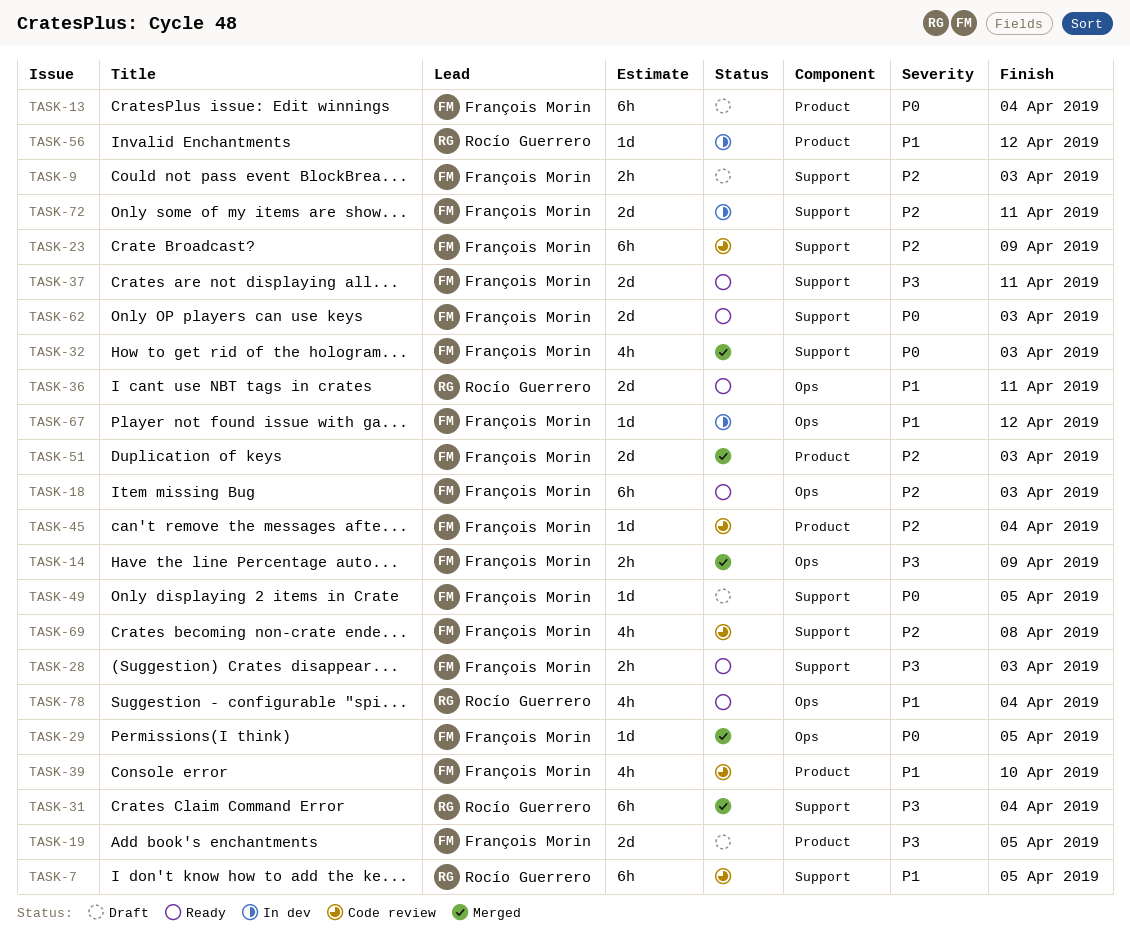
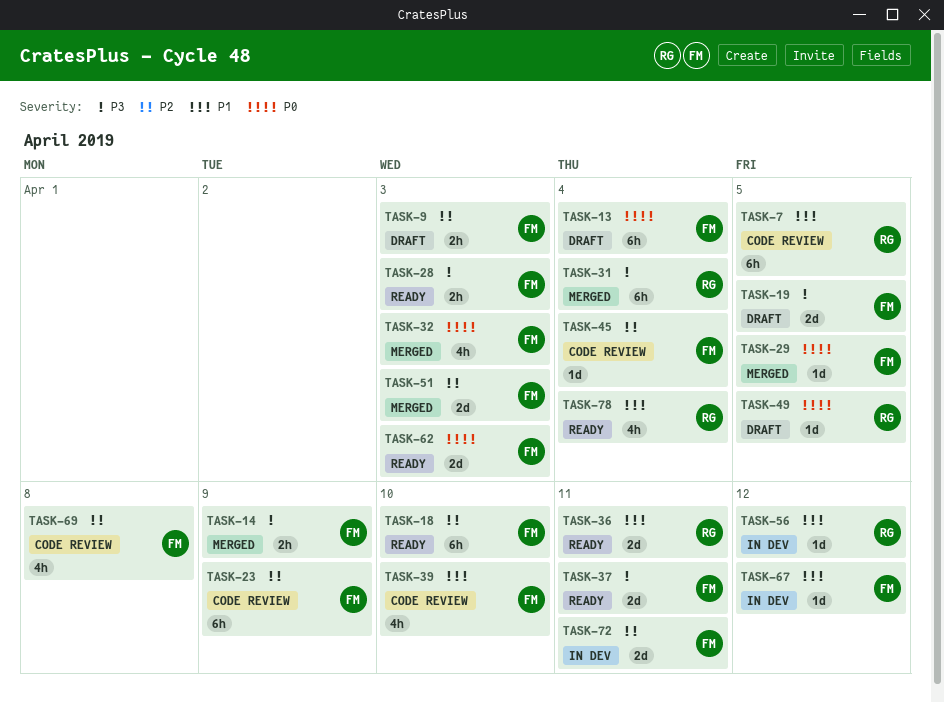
TASK-18, due: Apr 3 -> Apr 10
TASK-49, owner: François Morin -> Rocío Guerrero

